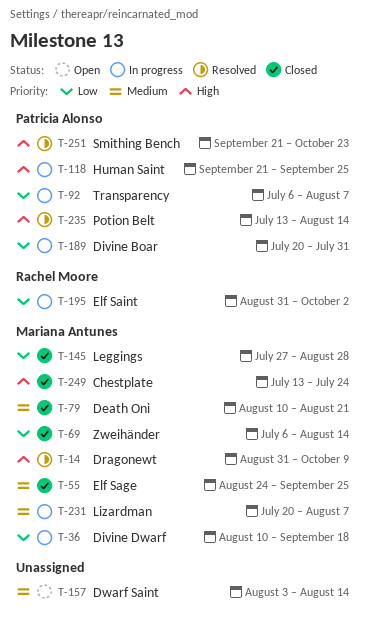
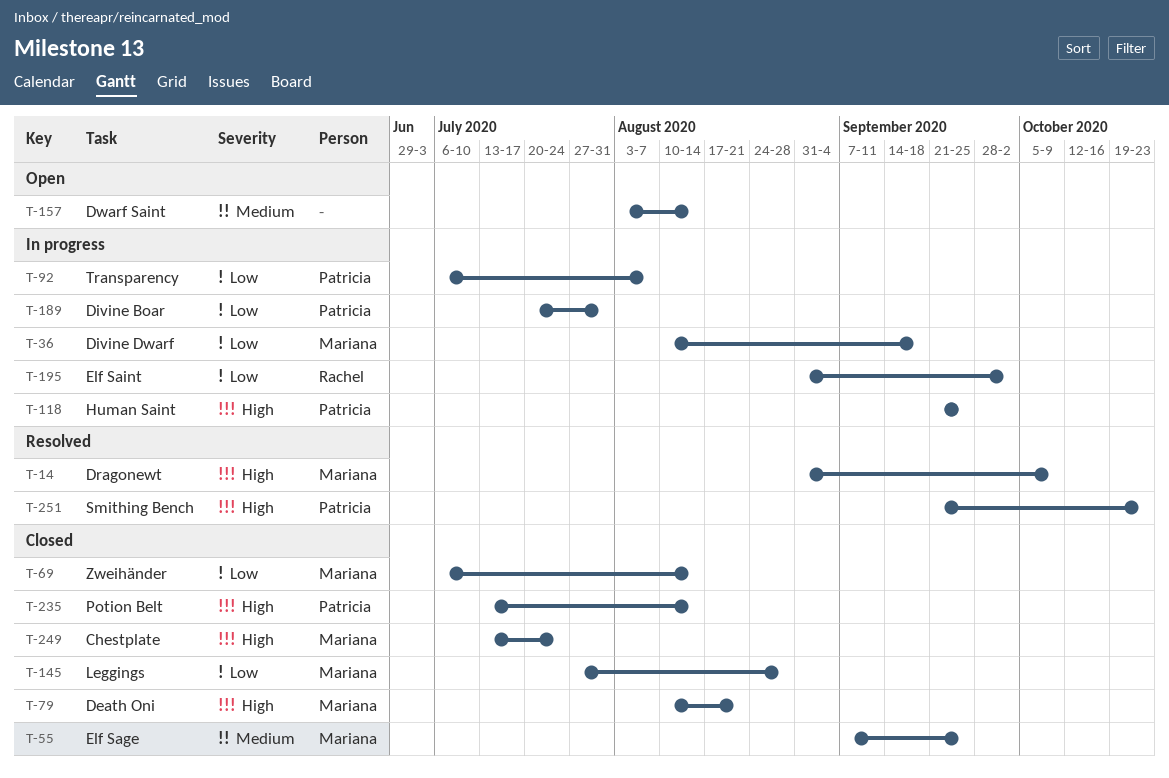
T-55, start: Aug 24 -> Sep 7
T-79, priority: Medium -> High
T-231: present -> none
T-235, status: Resolved -> Closed

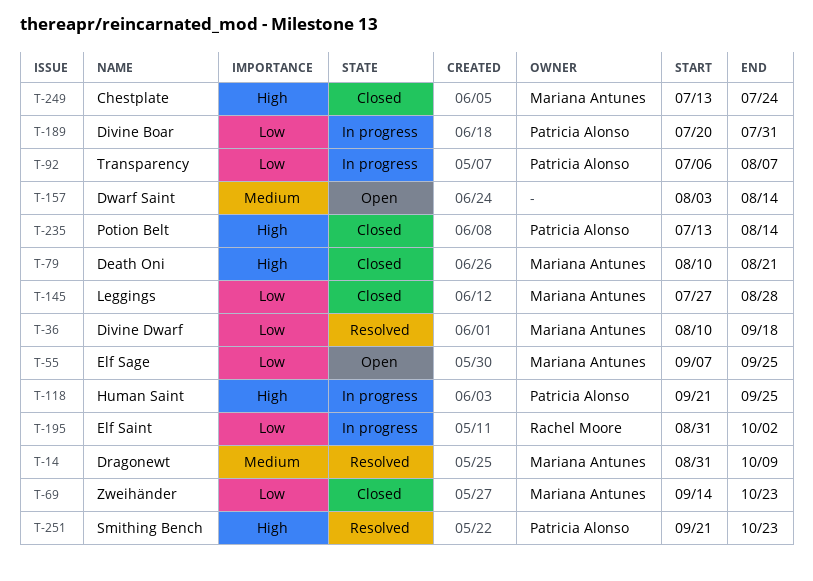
T-14, priority: High -> Medium
T-36, status: In progress -> Resolved
T-55, status: Closed -> Open
T-55, priority: Medium -> Low
T-69, start: Jul 6 -> Sep 14
T-69, due: Aug 14 -> Oct 23

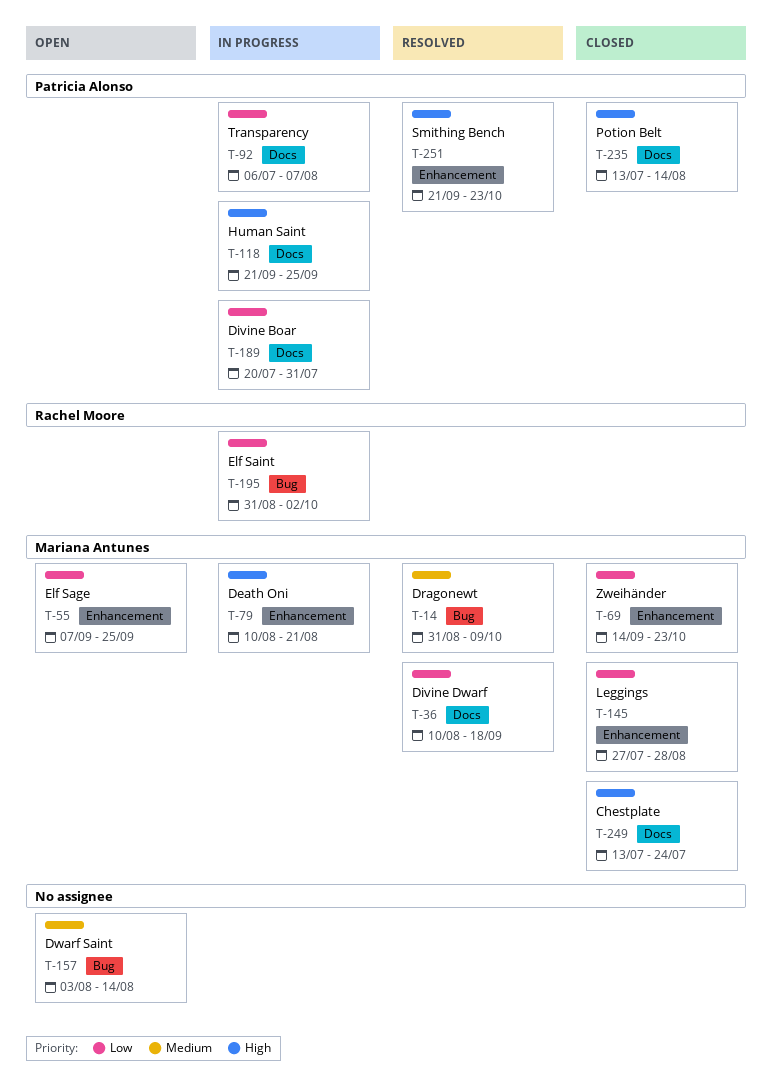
T-79, status: Closed -> In progress

